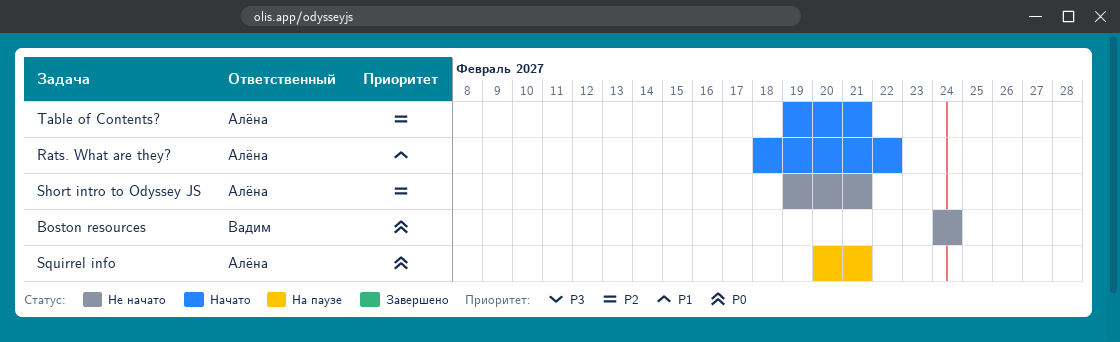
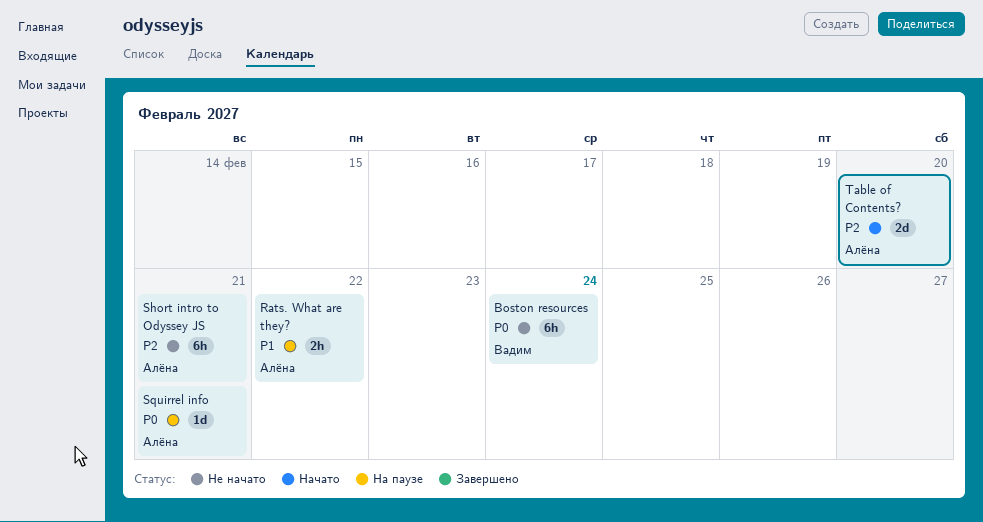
Rats. What are they?, status: Начато -> На паузе
Table of Contents?, due: Feb 21 -> Feb 20

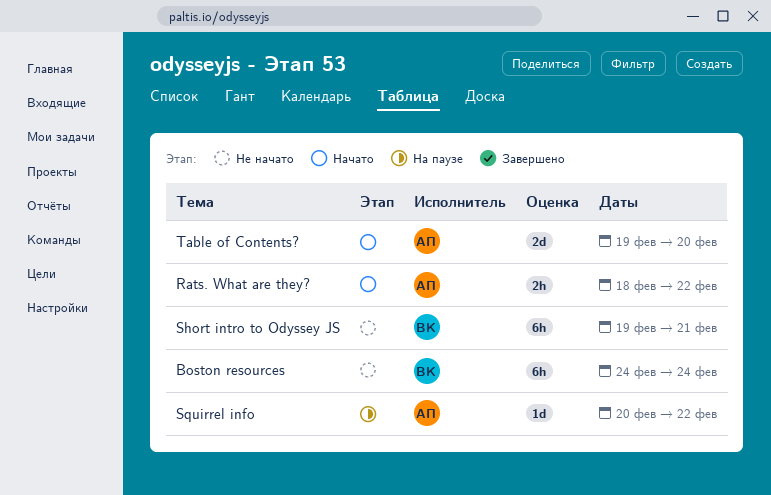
Rats. What are they?, status: На паузе -> Начато
Short intro to Odyssey JS, owner: Алёна -> Вадим
Squirrel info, due: Feb 21 -> Feb 22

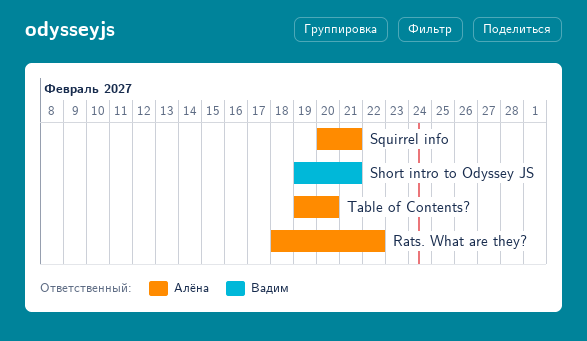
Boston resources: present -> none
Squirrel info, due: Feb 22 -> Feb 21

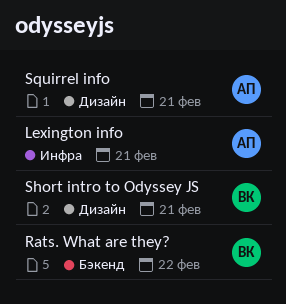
Lexington info: none -> present
Rats. What are they?, owner: Алёна -> Вадим
Table of Contents?: present -> none

